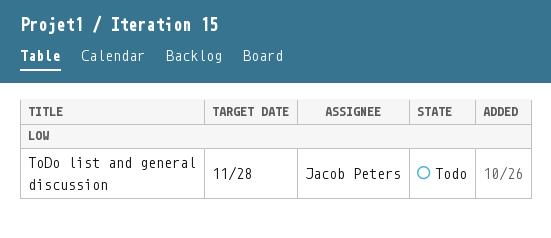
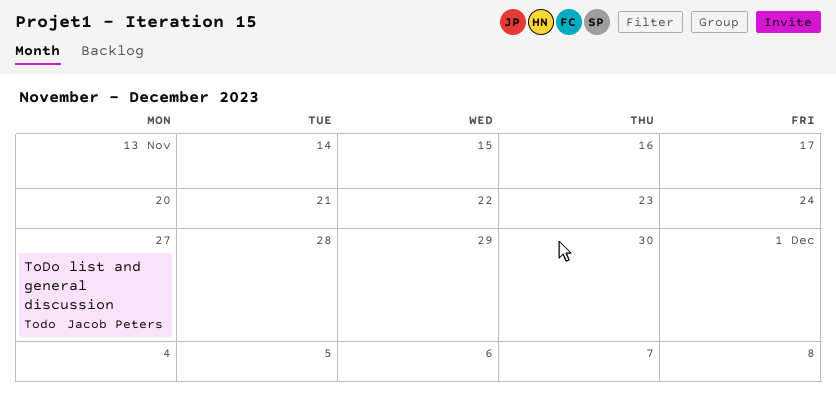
ToDo list and general discussion, due: Nov 28 -> Nov 27

